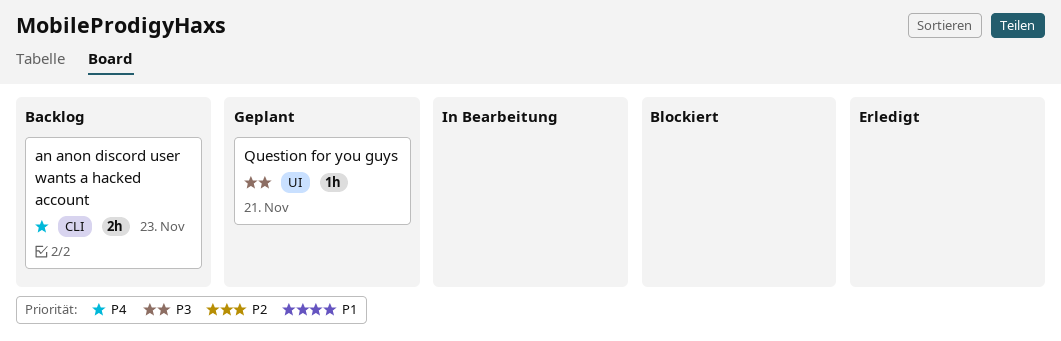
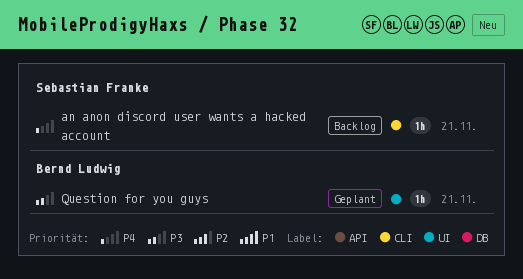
an anon discord user wants a hacked account, estimate: 2h -> 1h
an anon discord user wants a hacked account, due: Nov 23 -> Nov 21

